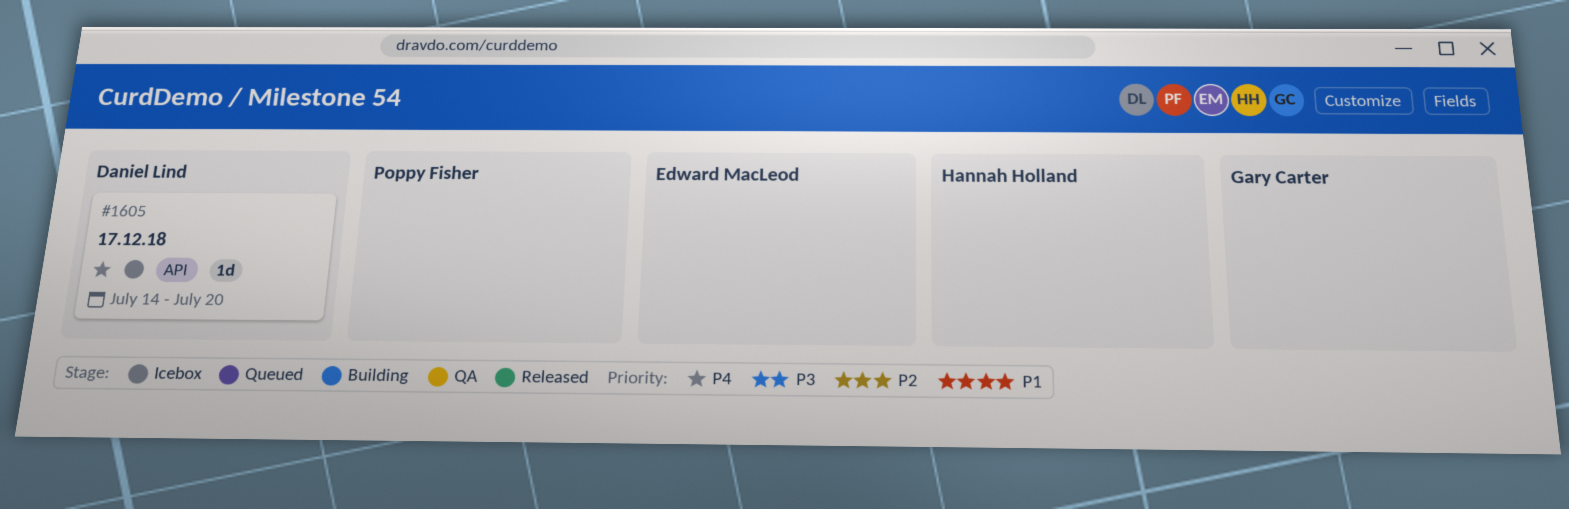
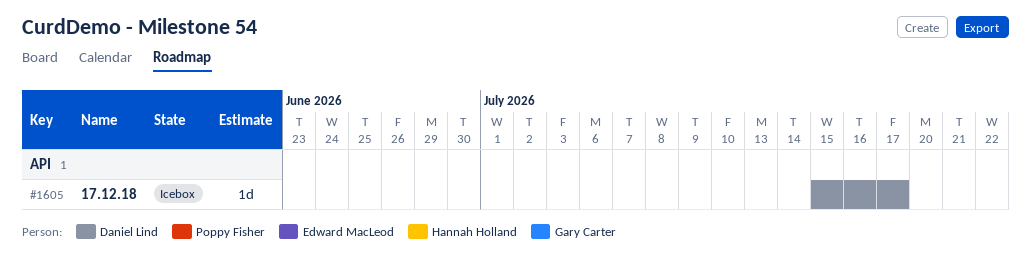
#1605, start: Jul 14 -> Jul 15
#1605, due: Jul 20 -> Jul 17

